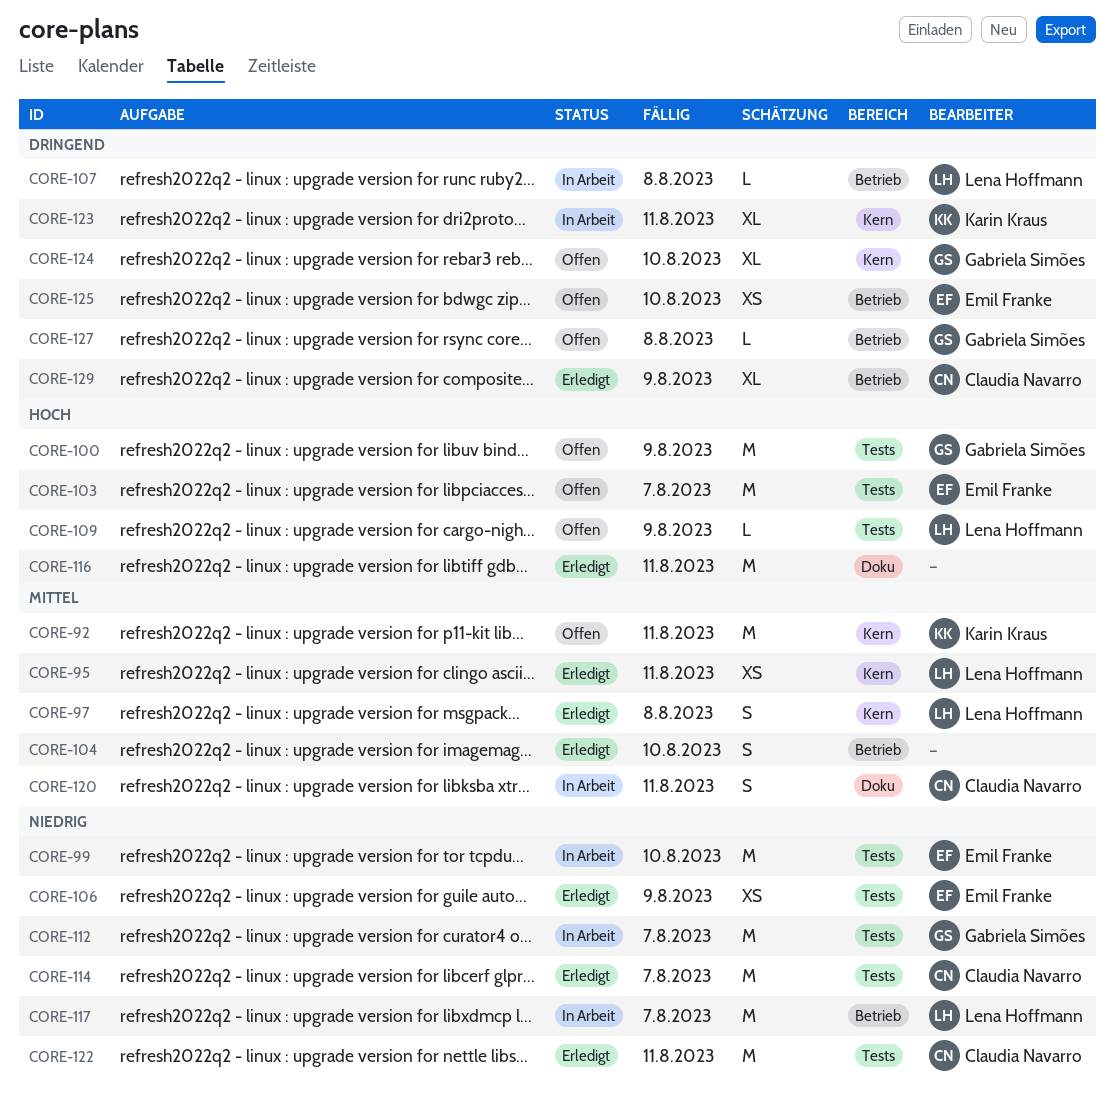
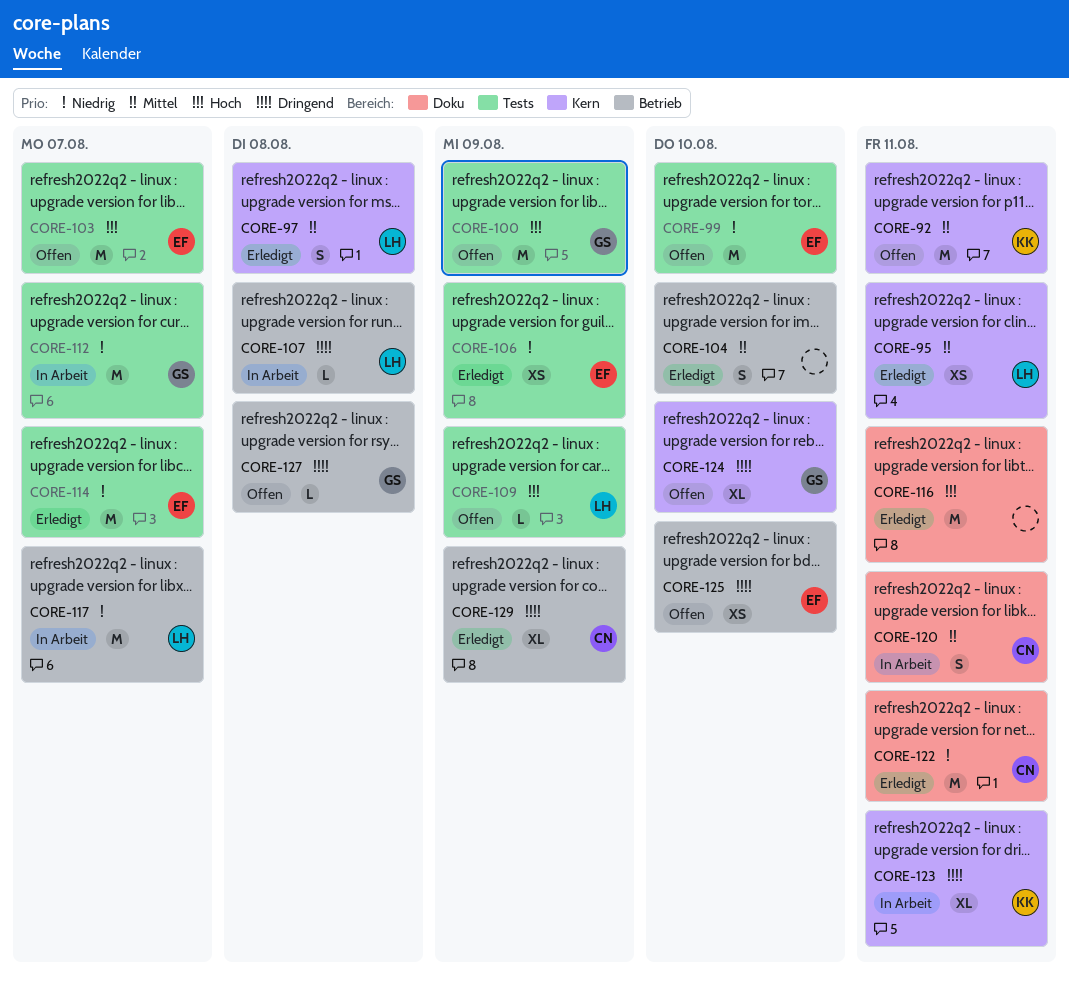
CORE-99, status: In Arbeit -> Offen
CORE-114, owner: Claudia Navarro -> Emil Franke
CORE-122, label: Tests -> Doku

